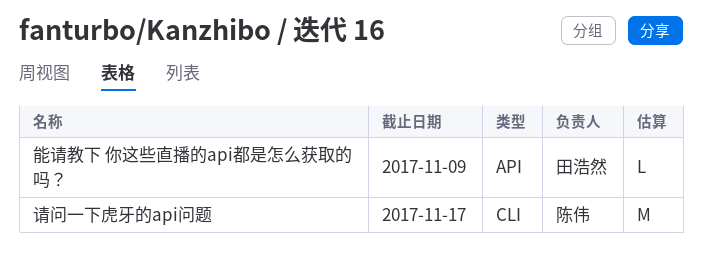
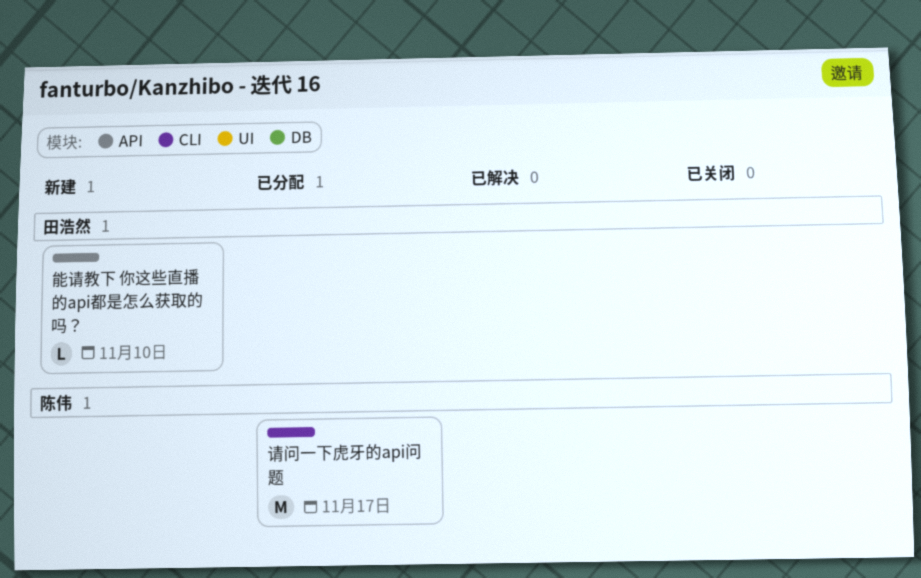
能请教下 你这些直播的api都是怎么获取的吗？, due: Nov 9 -> Nov 10

